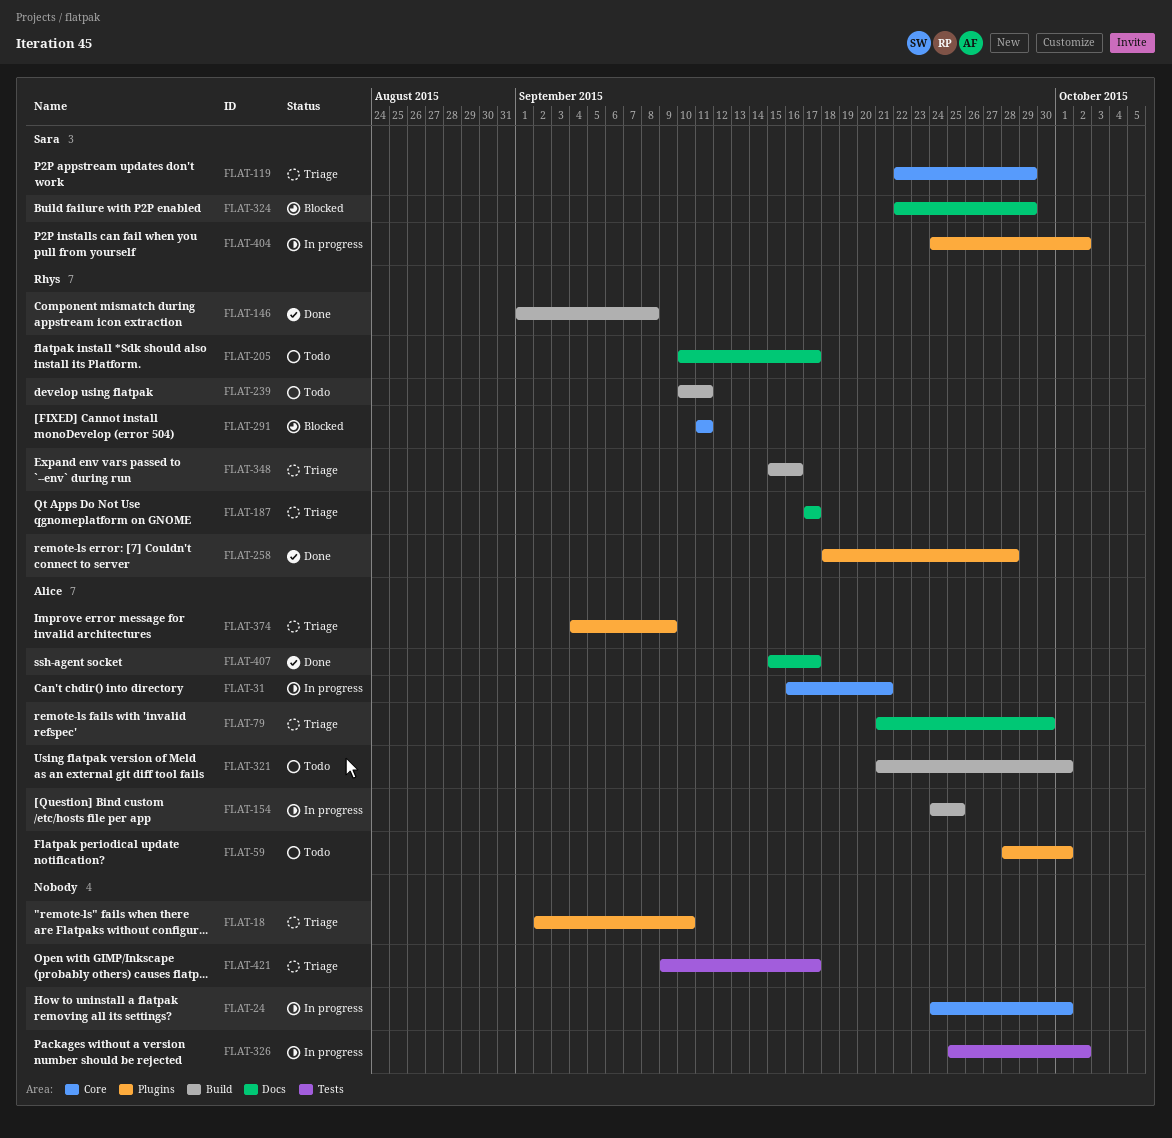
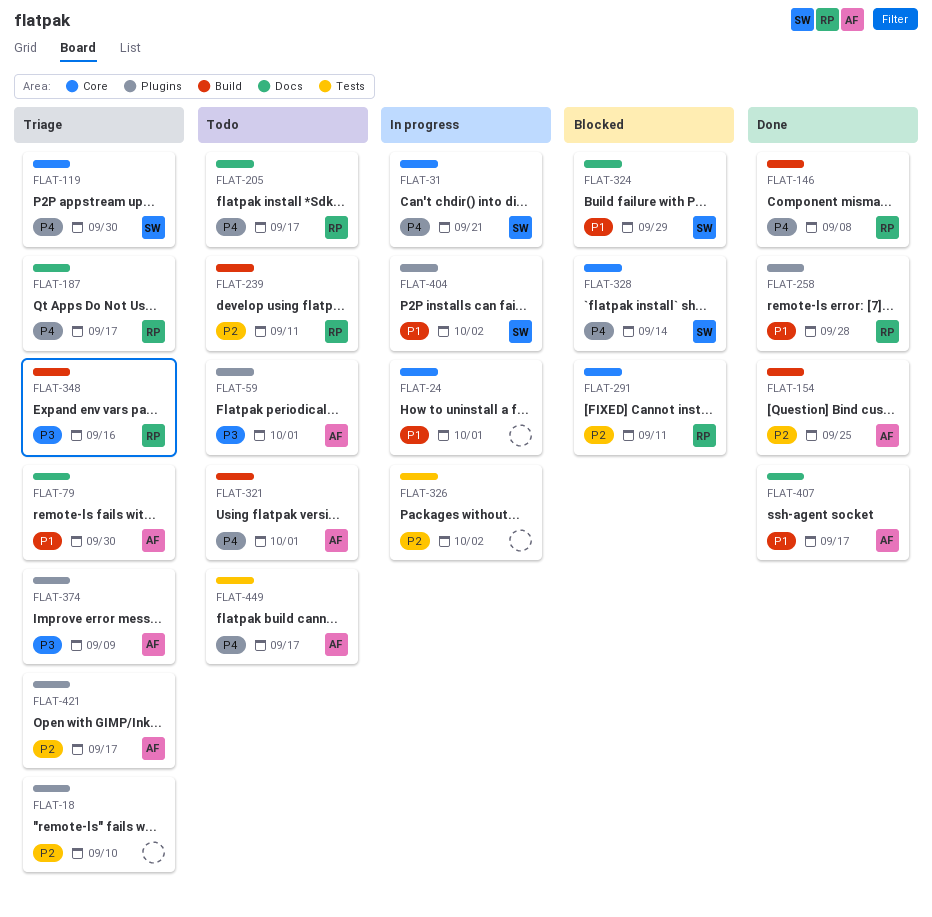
FLAT-31, owner: Alice -> Sara
FLAT-119, due: Sep 29 -> Sep 30
FLAT-154, status: In progress -> Done
FLAT-328: none -> present
FLAT-421, owner: none -> Alice
FLAT-421, label: Tests -> Plugins
FLAT-449: none -> present

